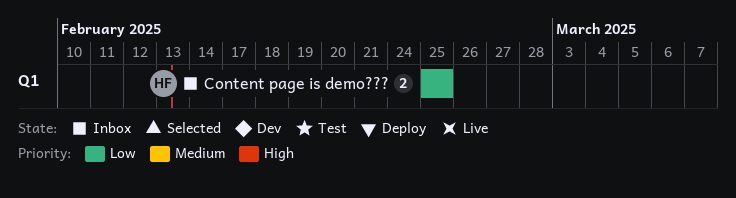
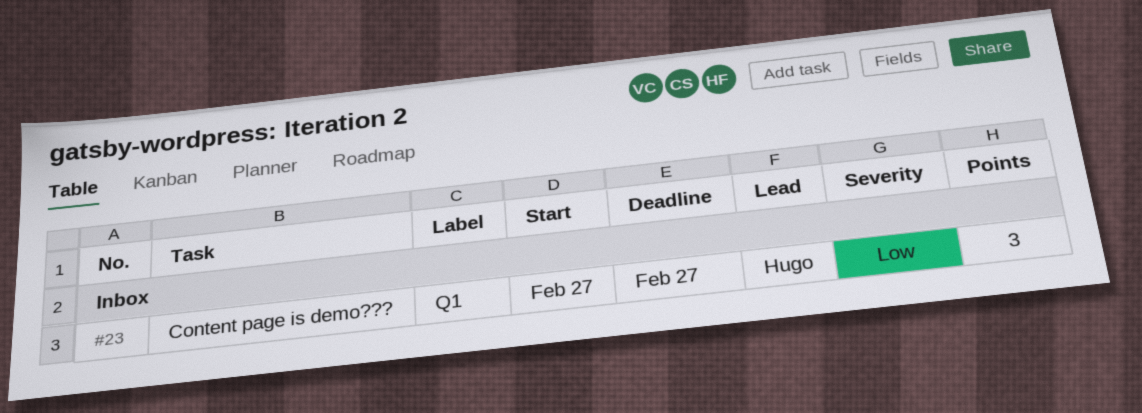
Content page is demo???, estimate: 2 -> 3
Content page is demo???, start: Feb 25 -> Feb 27
Content page is demo???, due: Feb 25 -> Feb 27

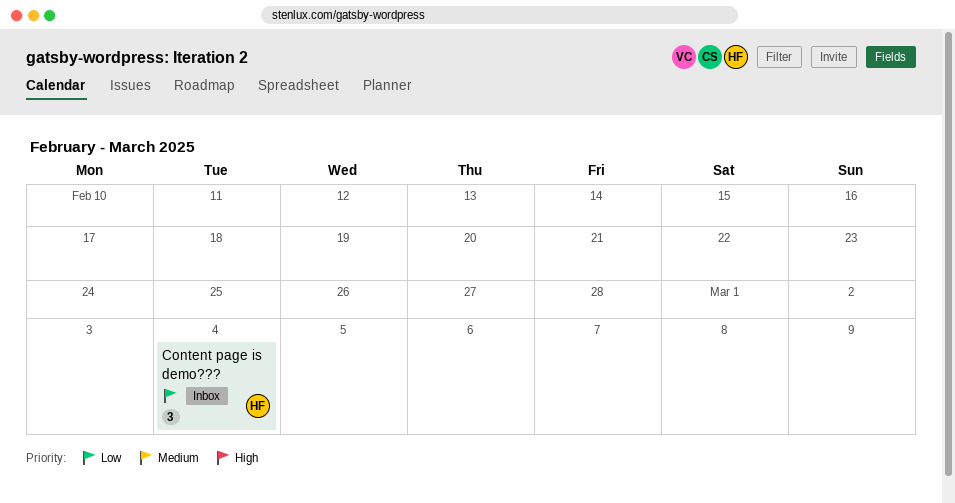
Content page is demo???, due: Feb 27 -> Mar 4

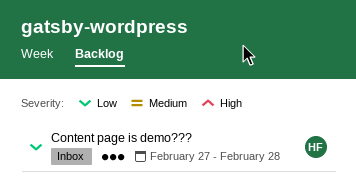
Content page is demo???, due: Mar 4 -> Feb 28

